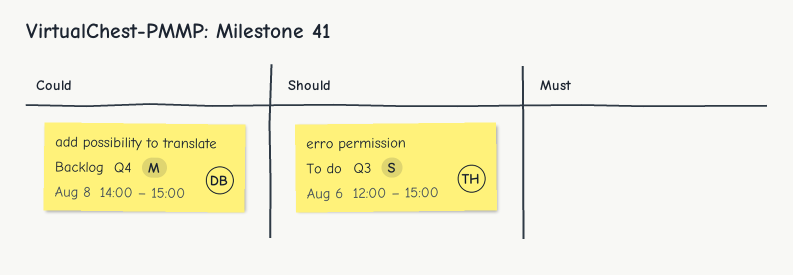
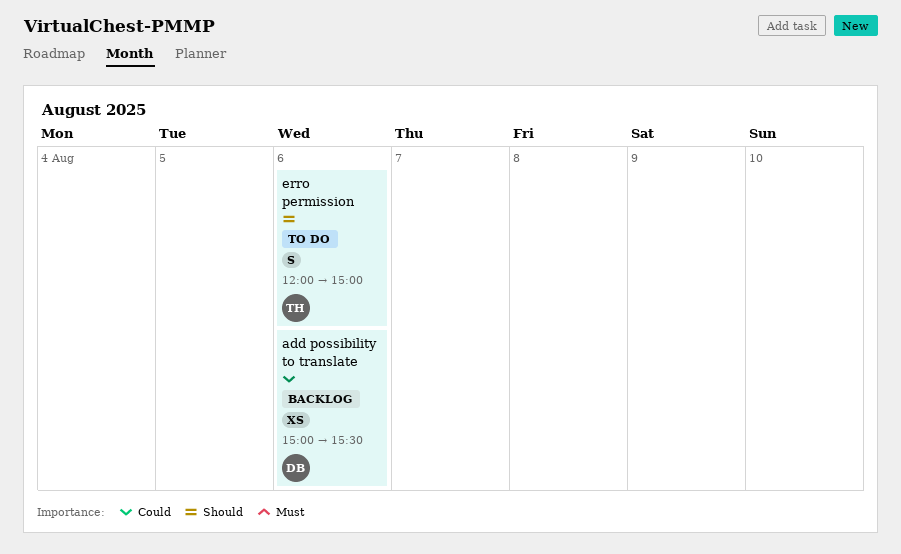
add possibility to translate, estimate: M -> XS
add possibility to translate, day: Aug 8 -> Aug 6
add possibility to translate, begins: 14:00 -> 15:00
add possibility to translate, ends: 15:00 -> 15:30

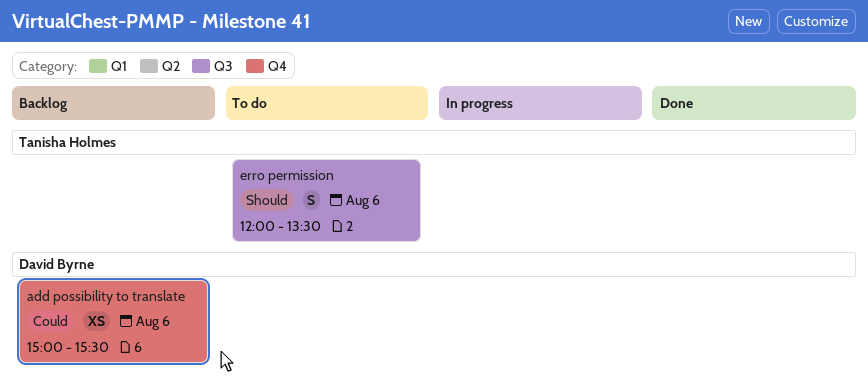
erro permission, ends: 15:00 -> 13:30

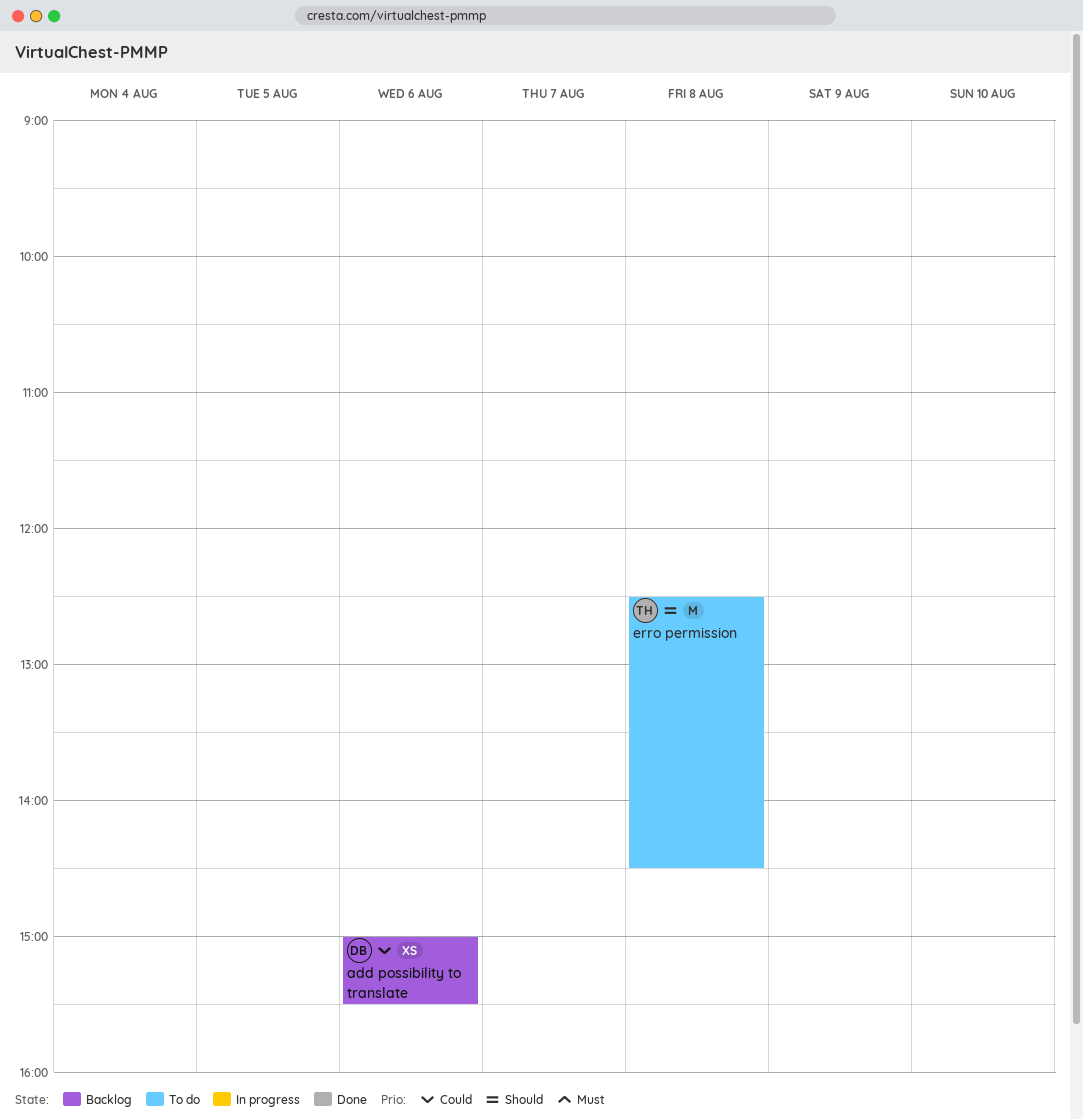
erro permission, estimate: S -> M
erro permission, day: Aug 6 -> Aug 8
erro permission, begins: 12:00 -> 12:30
erro permission, ends: 13:30 -> 14:30

